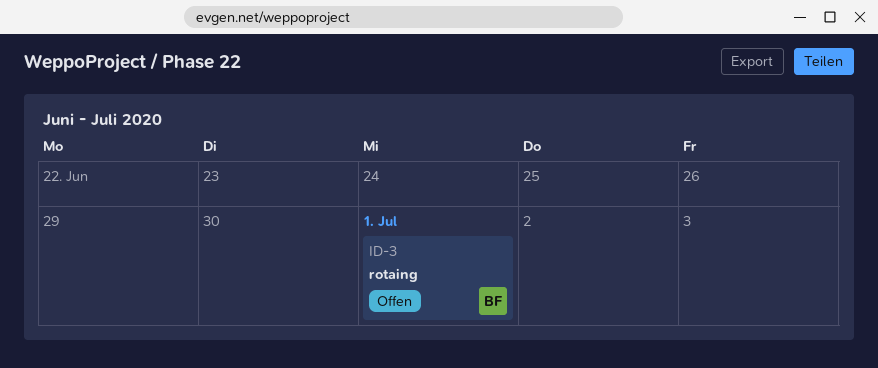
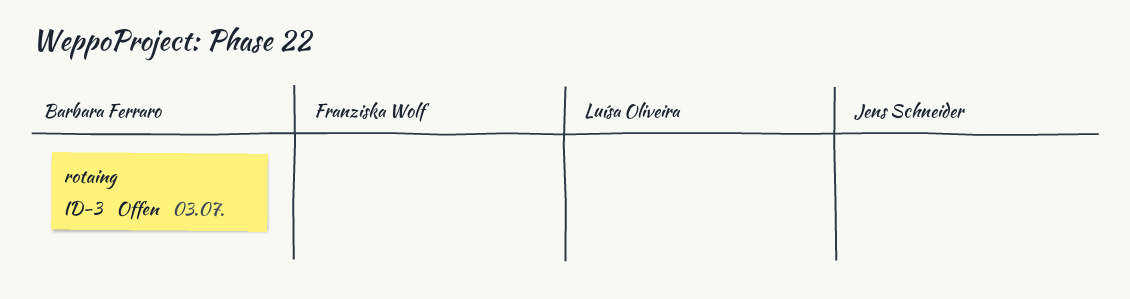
ID-3, due: Jul 1 -> Jul 3

